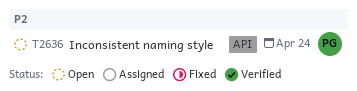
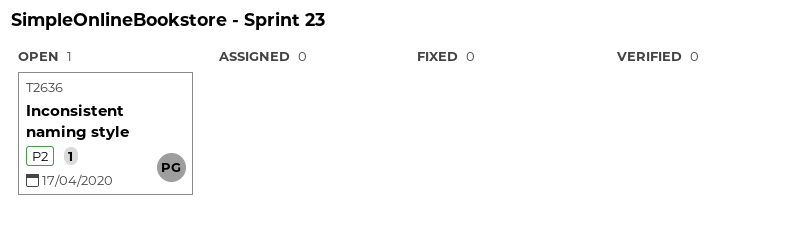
T2636, due: Apr 24 -> Apr 17

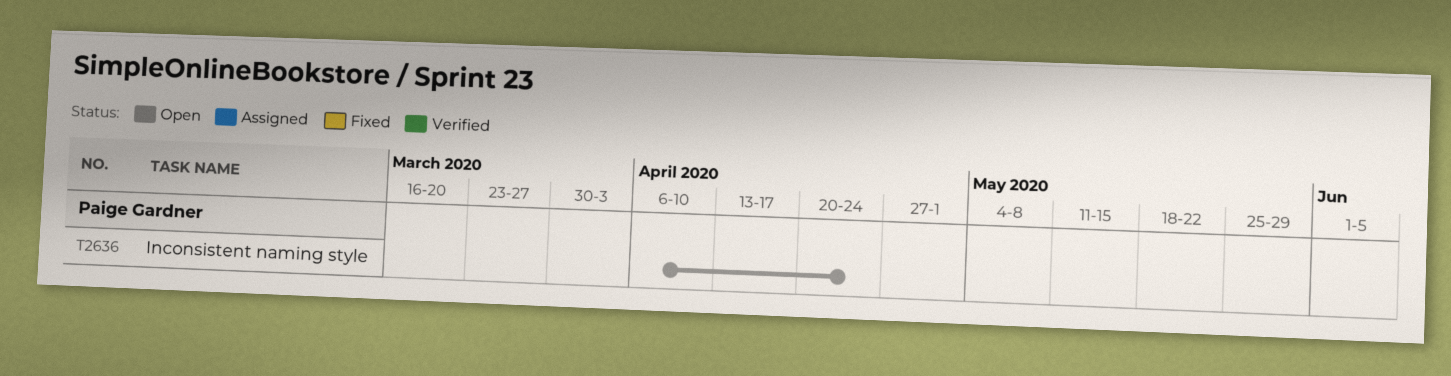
T2636, due: Apr 17 -> Apr 24

